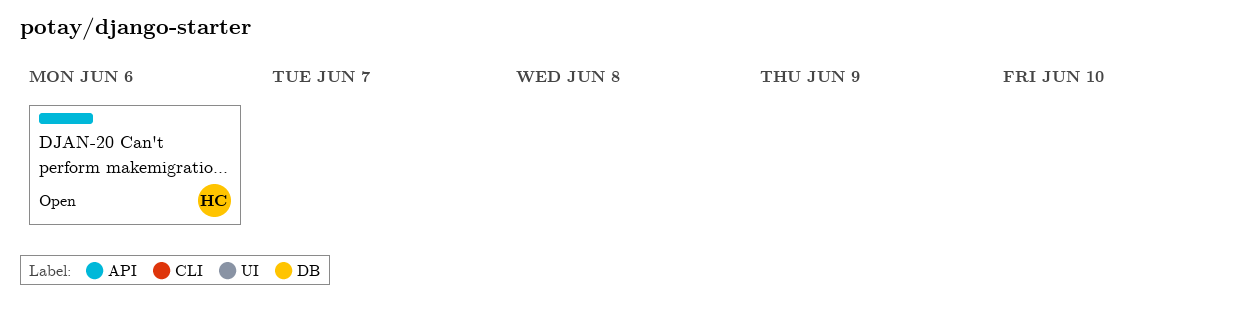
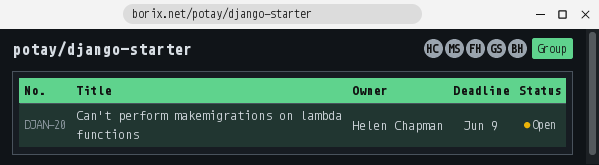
DJAN-20, due: Jun 6 -> Jun 9

